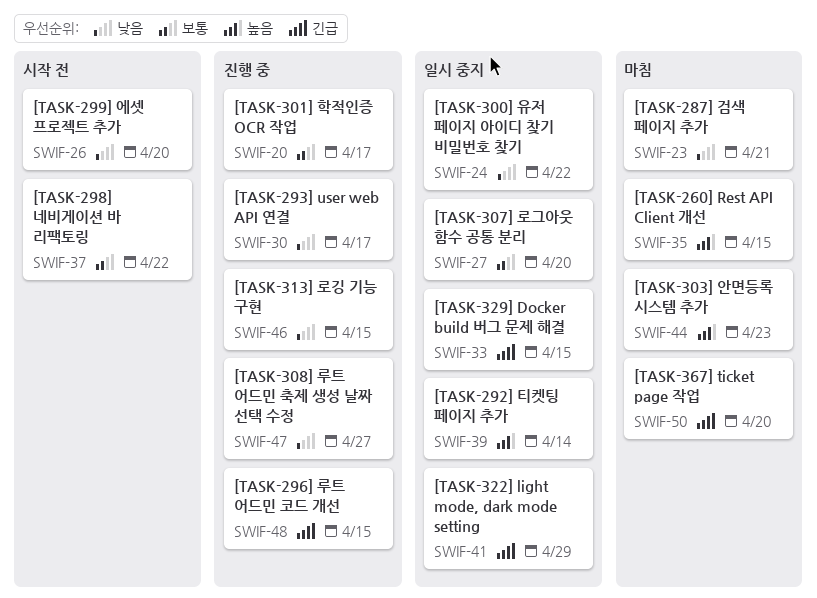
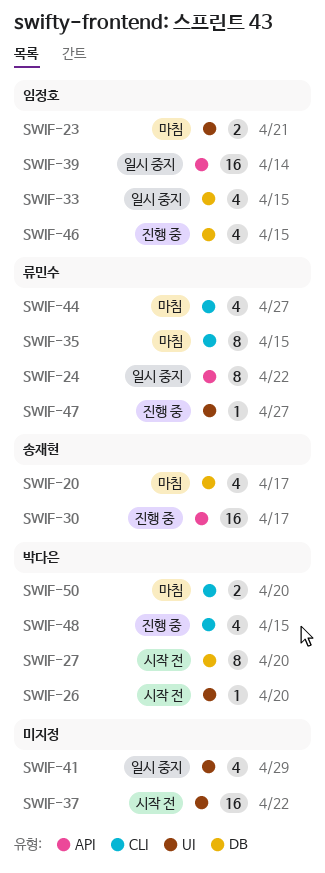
SWIF-20, status: 진행 중 -> 마침
SWIF-27, status: 일시 중지 -> 시작 전
SWIF-44, due: Apr 23 -> Apr 27

